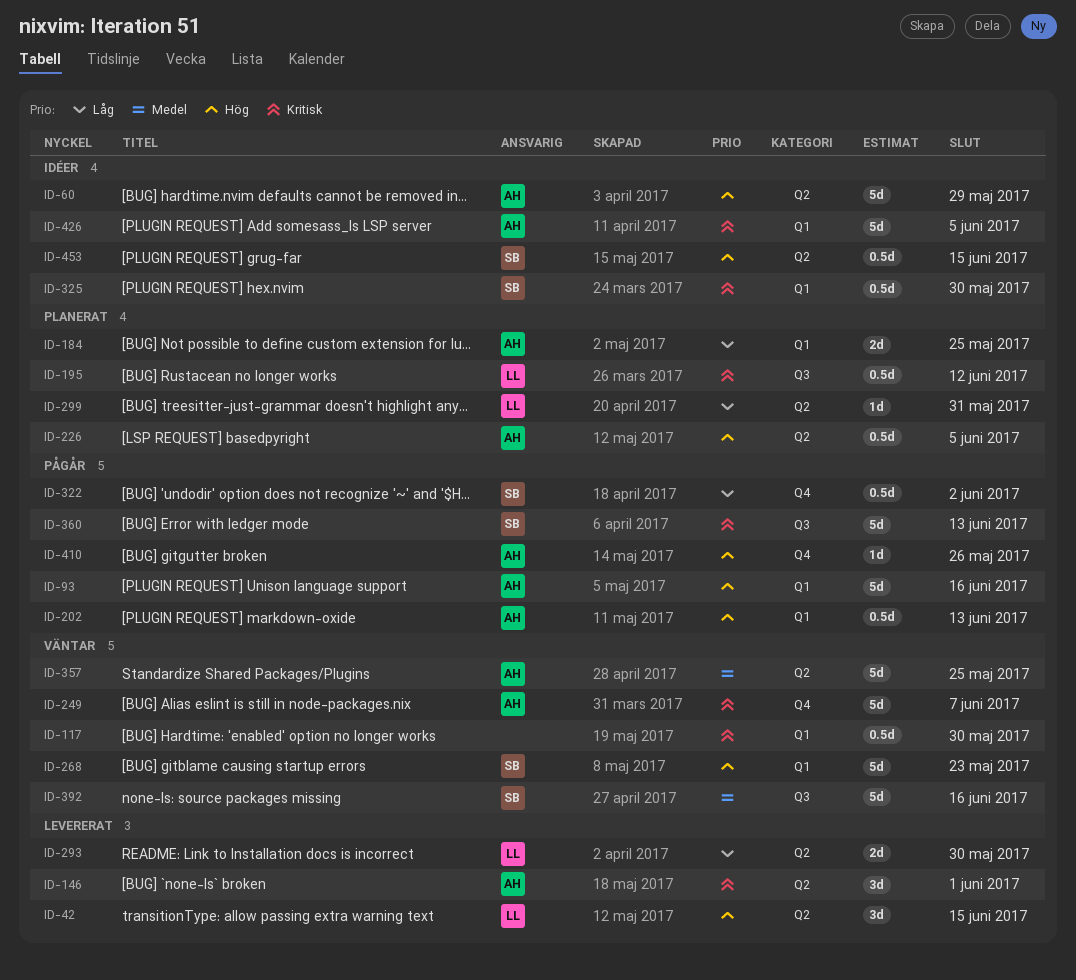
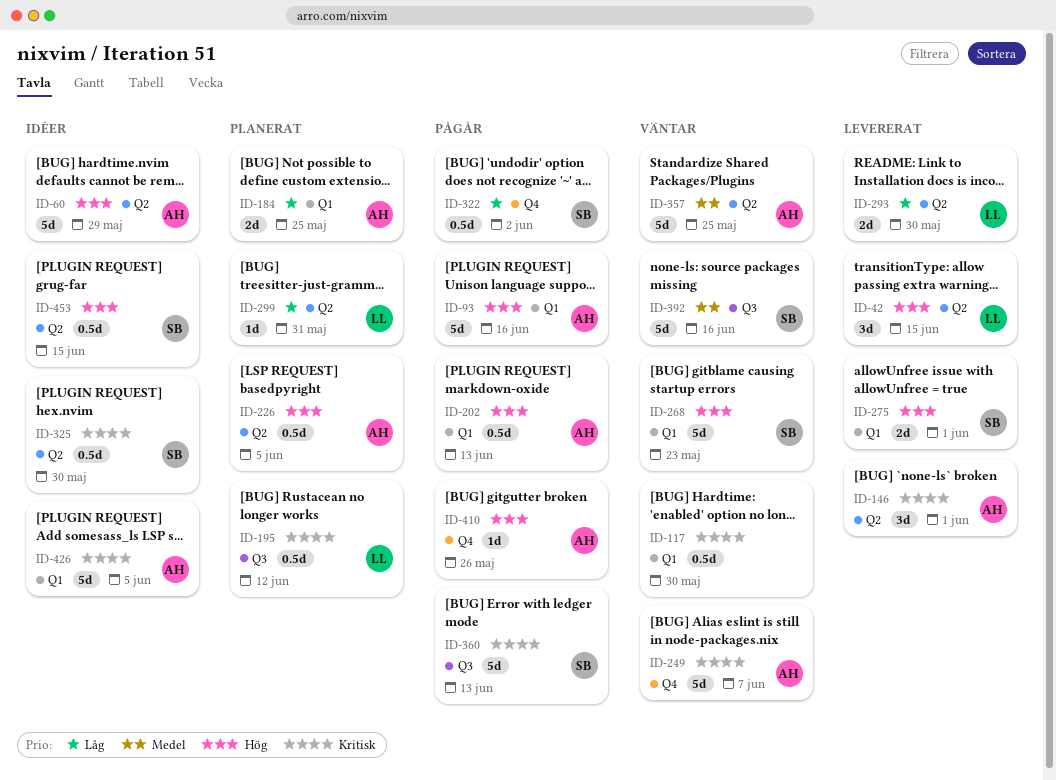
ID-275: none -> present
ID-325, label: Q1 -> Q2

